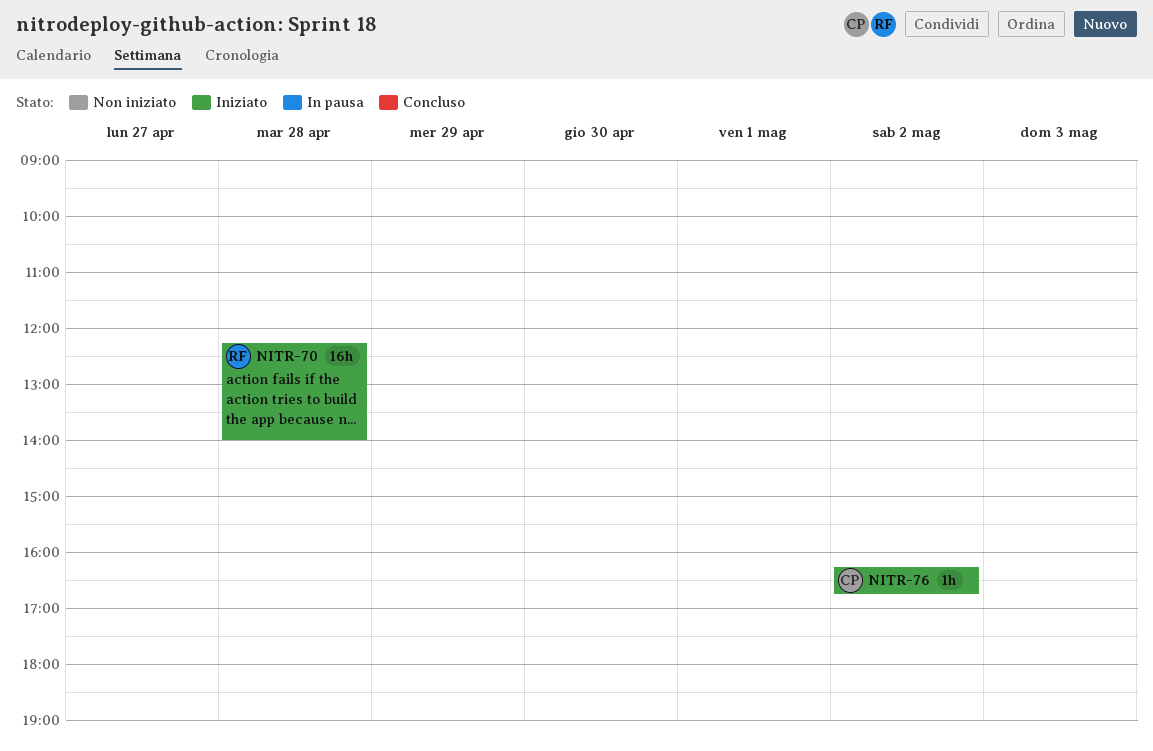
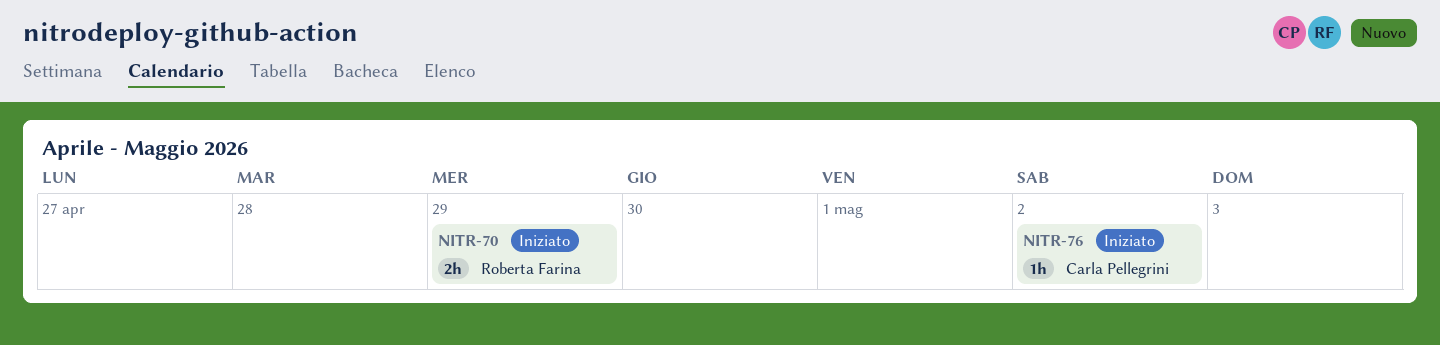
NITR-70, estimate: 16h -> 2h
NITR-70, day: Apr 28 -> Apr 29

